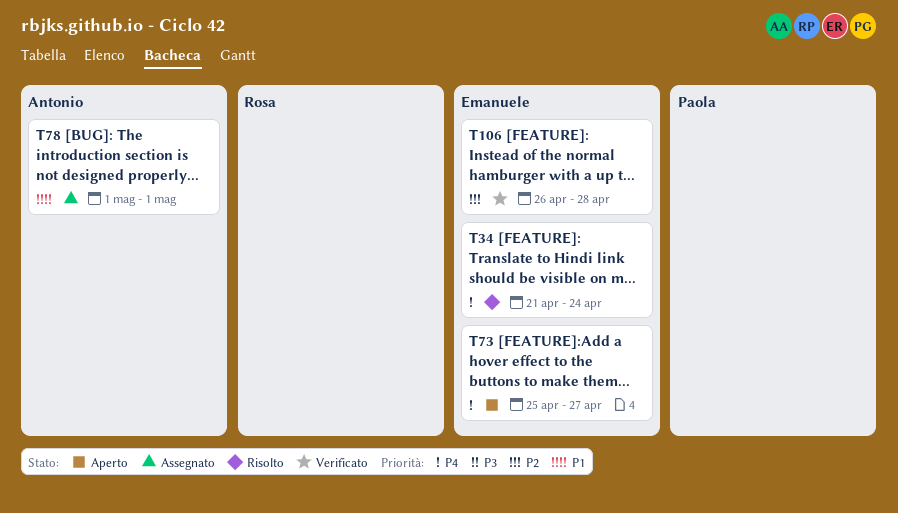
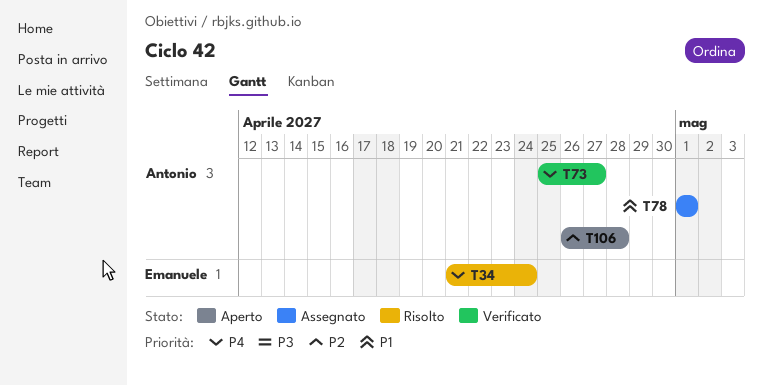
T73, status: Aperto -> Verificato
T73, owner: Emanuele -> Antonio
T106, status: Verificato -> Aperto
T106, owner: Emanuele -> Antonio

